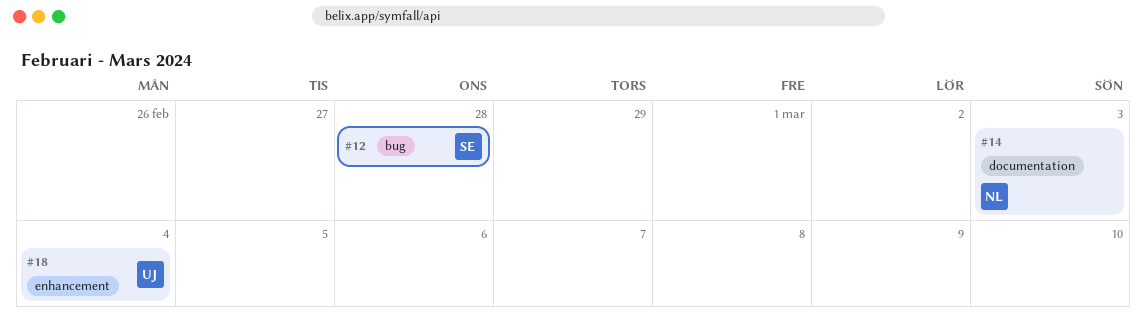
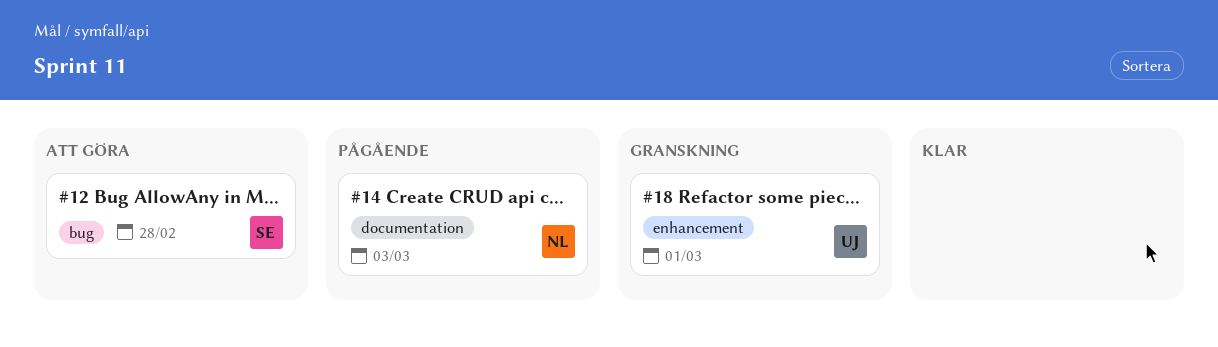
#18, due: Mar 4 -> Mar 1

